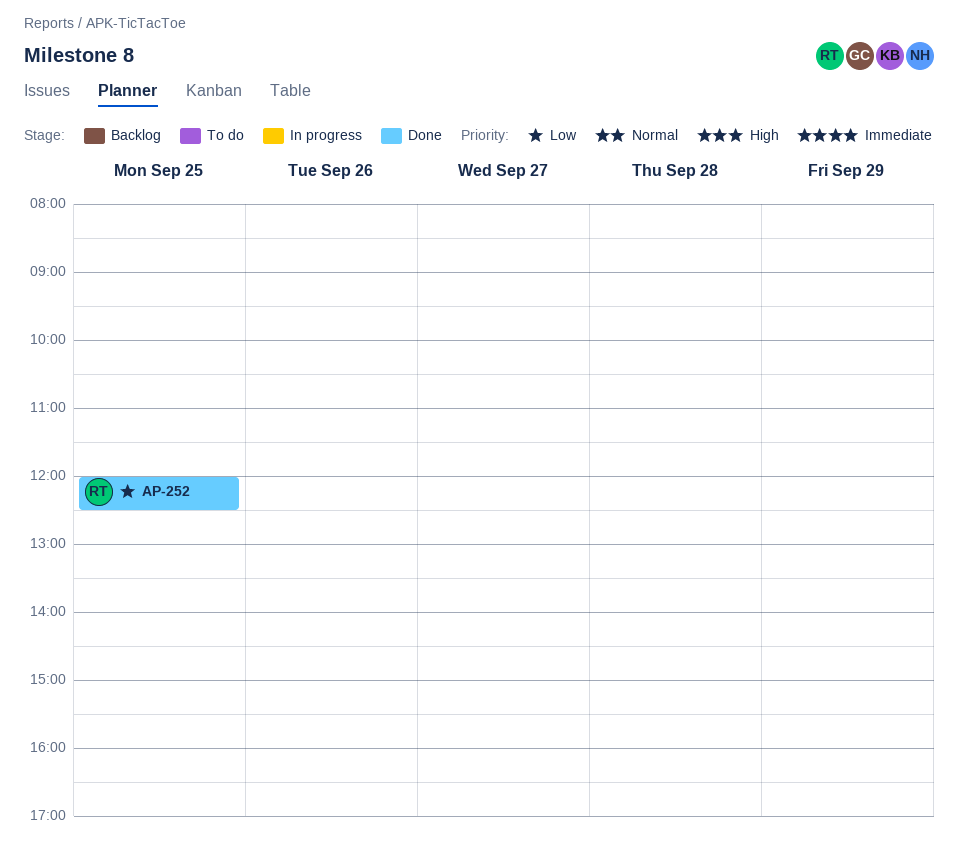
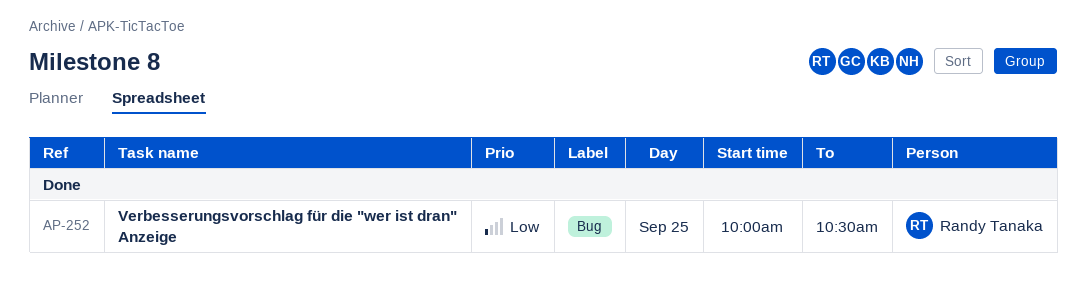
AP-252, begins: 12:00 -> 10:00
AP-252, ends: 12:30 -> 10:30

